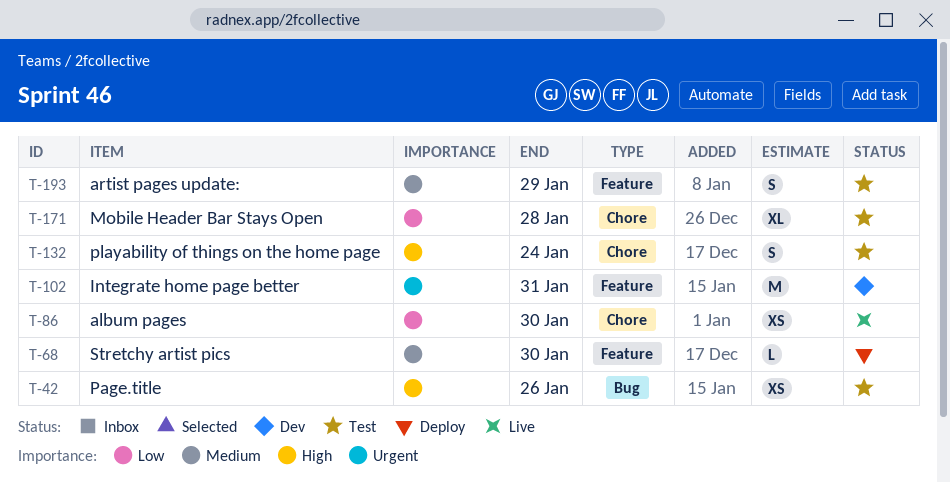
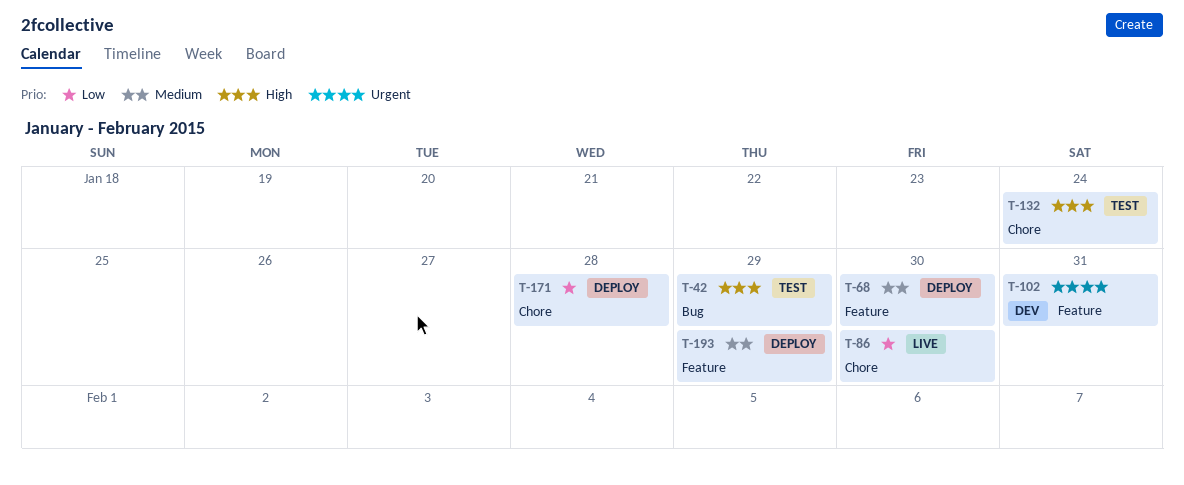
T-42, due: Jan 26 -> Jan 29
T-171, status: Test -> Deploy
T-193, status: Test -> Deploy

